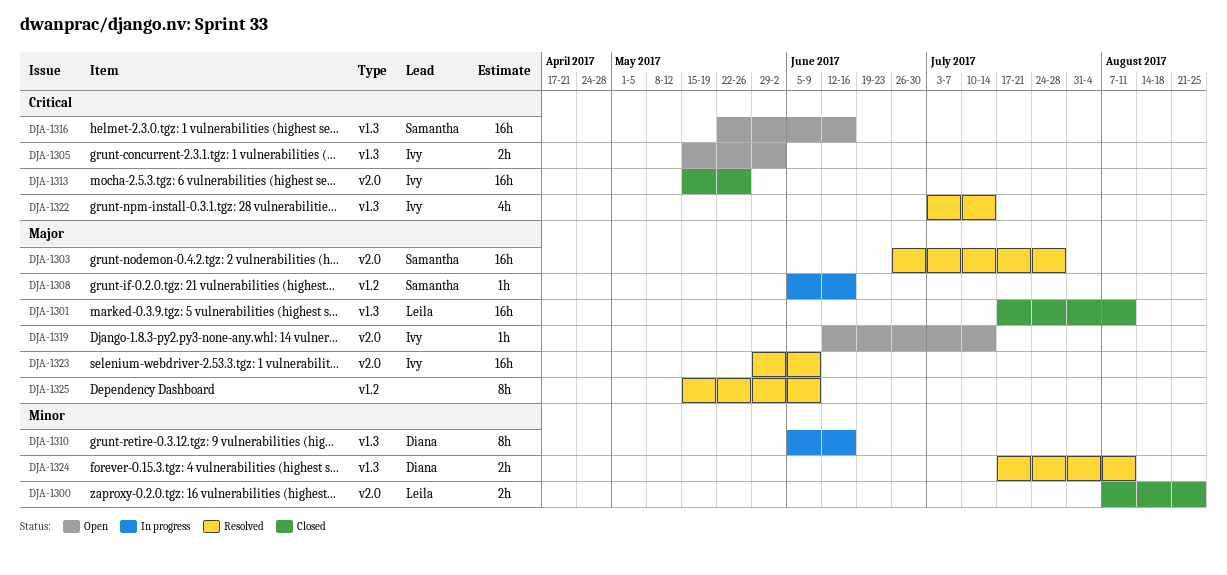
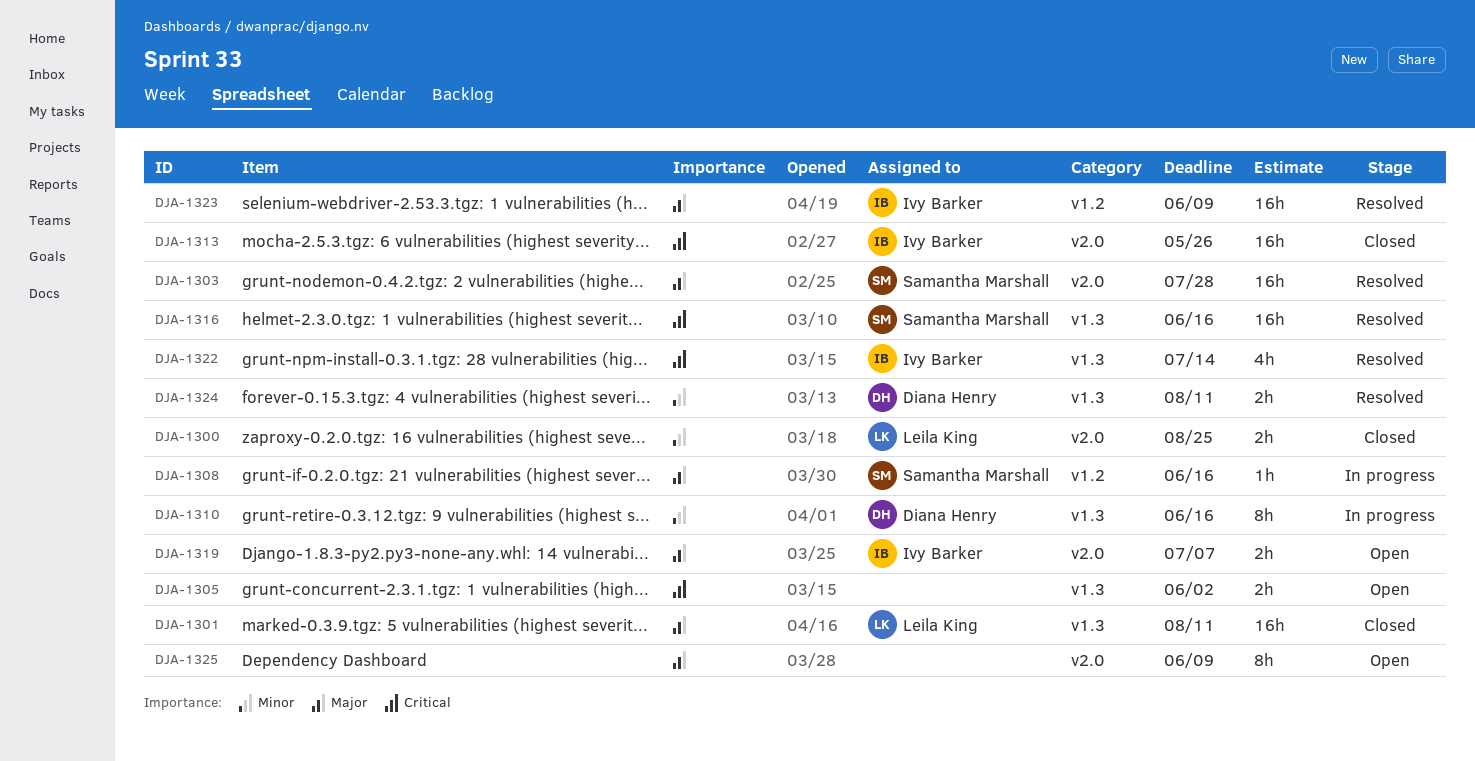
DJA-1305, owner: Ivy Barker -> none
DJA-1316, status: Open -> Resolved
DJA-1319, estimate: 1h -> 2h
DJA-1319, due: Jul 14 -> Jul 7
DJA-1323, label: v2.0 -> v1.2
DJA-1325, status: Resolved -> Open
DJA-1325, label: v1.2 -> v2.0

